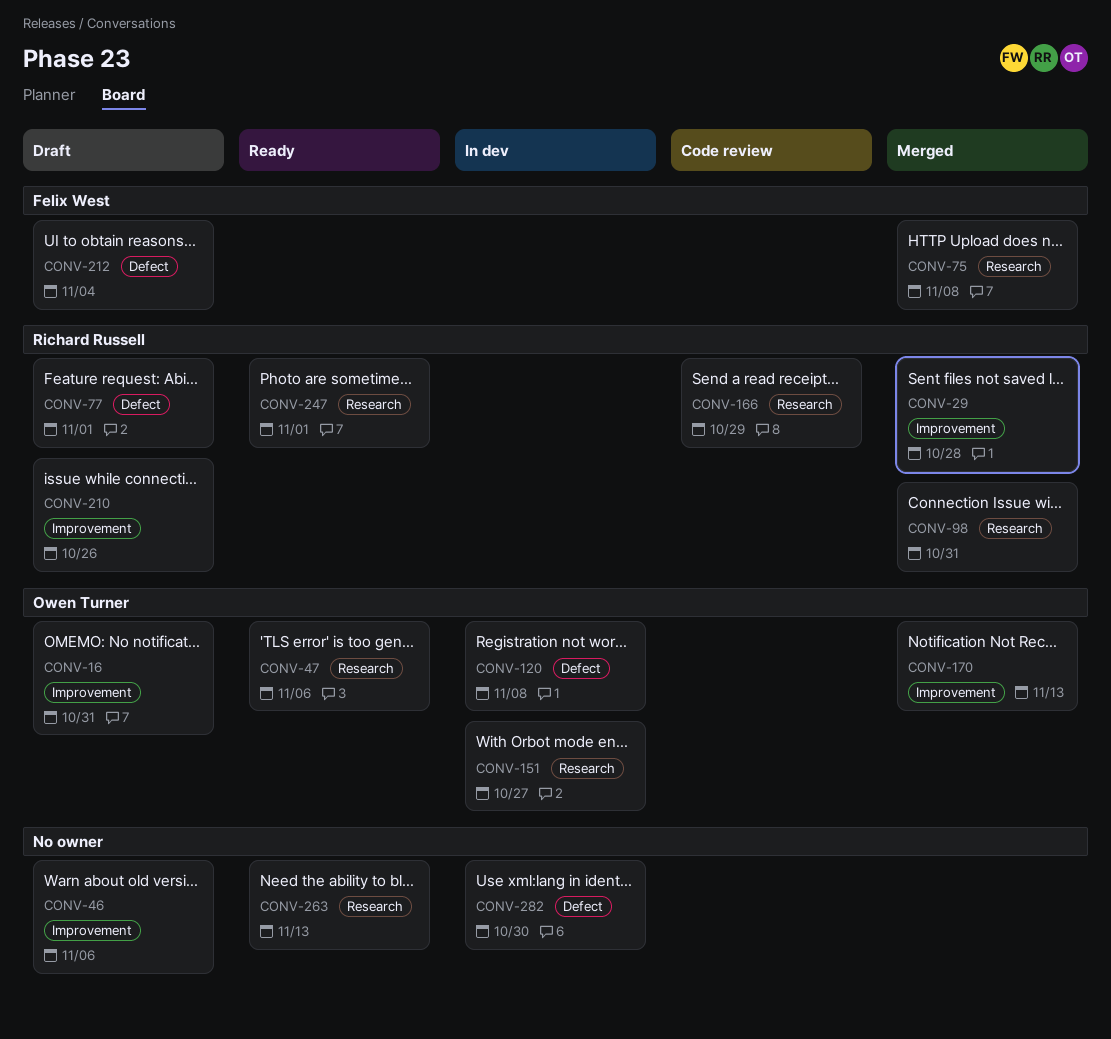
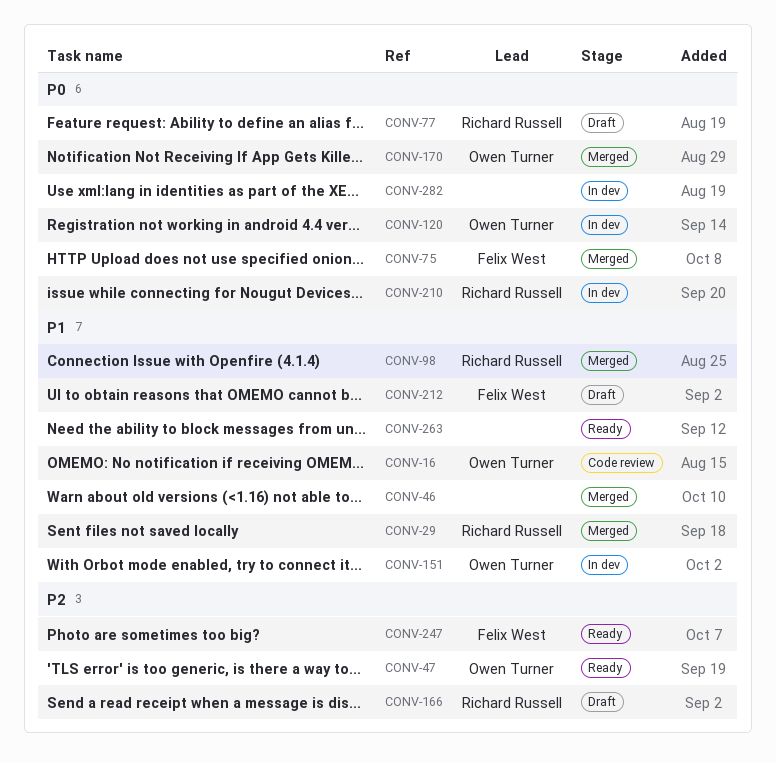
CONV-16, status: Draft -> Code review
CONV-46, status: Draft -> Merged
CONV-166, status: Code review -> Draft
CONV-210, status: Draft -> In dev
CONV-247, owner: Richard Russell -> Felix West

